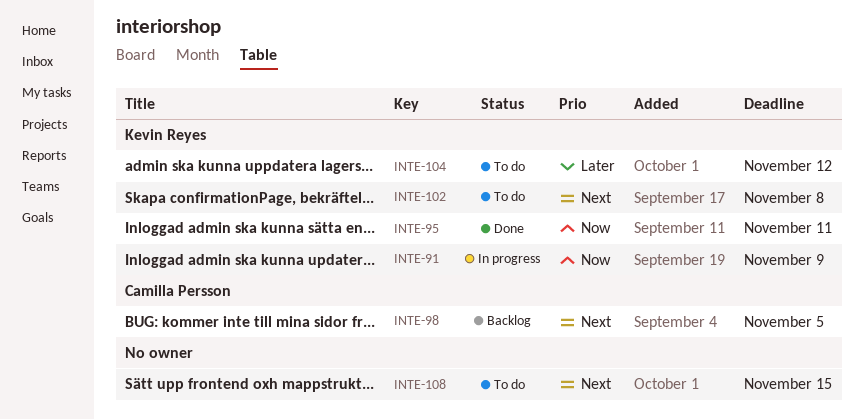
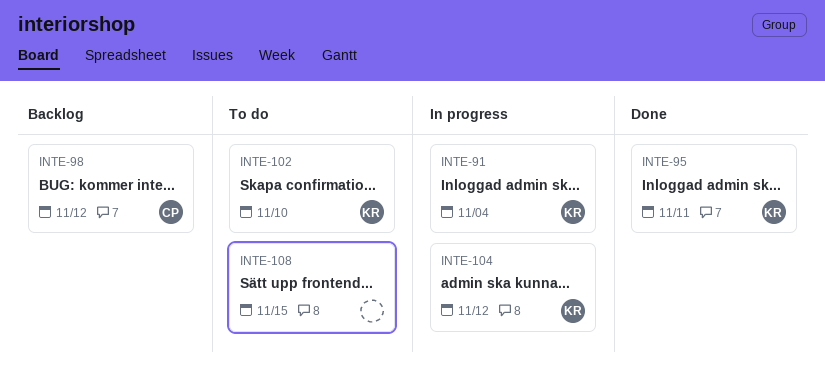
INTE-91, due: Nov 9 -> Nov 4
INTE-98, due: Nov 5 -> Nov 12
INTE-102, due: Nov 8 -> Nov 10
INTE-104, status: To do -> In progress

